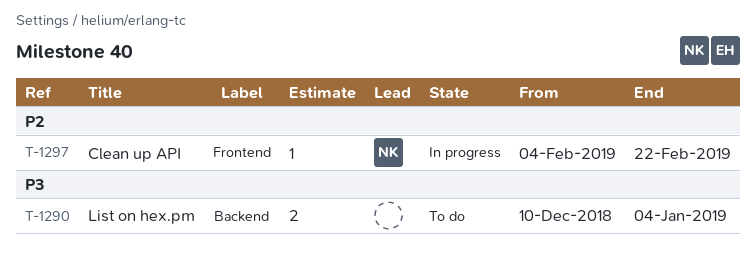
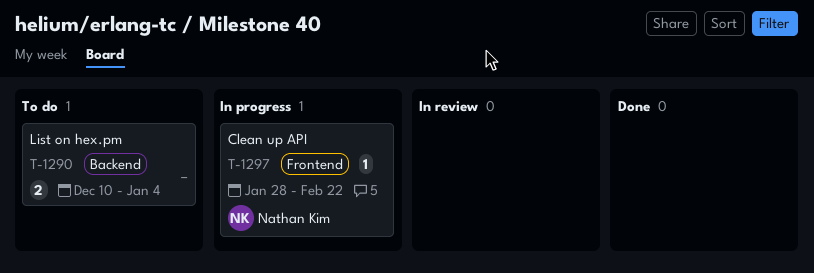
T-1297, start: Feb 4 -> Jan 28

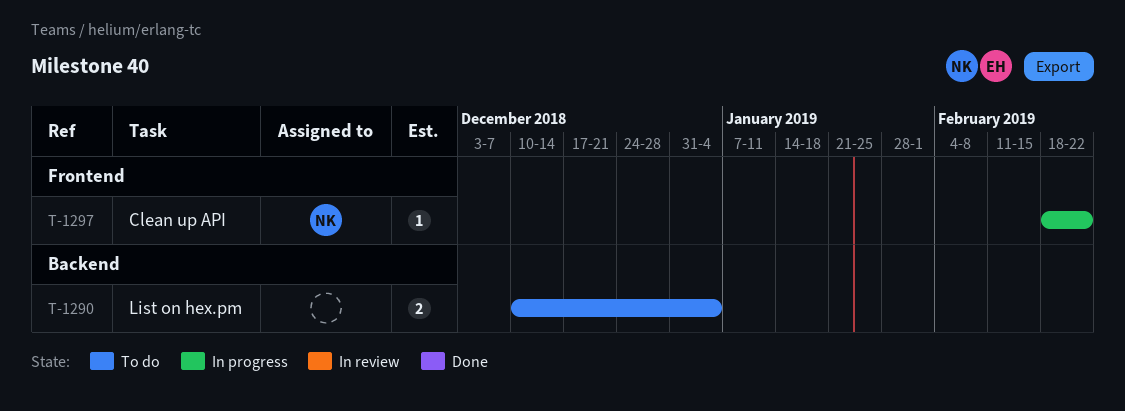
T-1297, start: Jan 28 -> Feb 18

